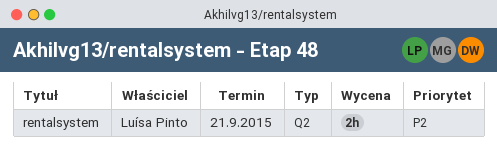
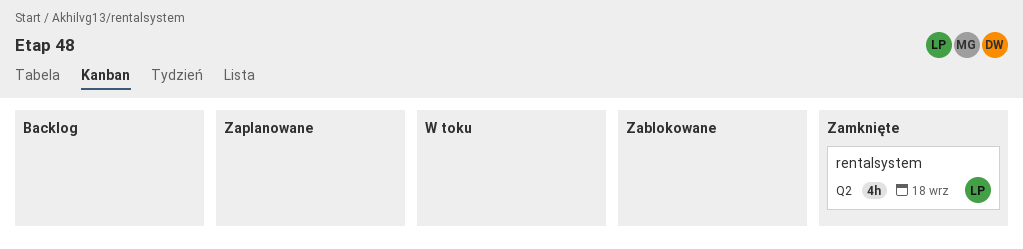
rentalsystem, estimate: 2h -> 4h
rentalsystem, due: Sep 21 -> Sep 18

